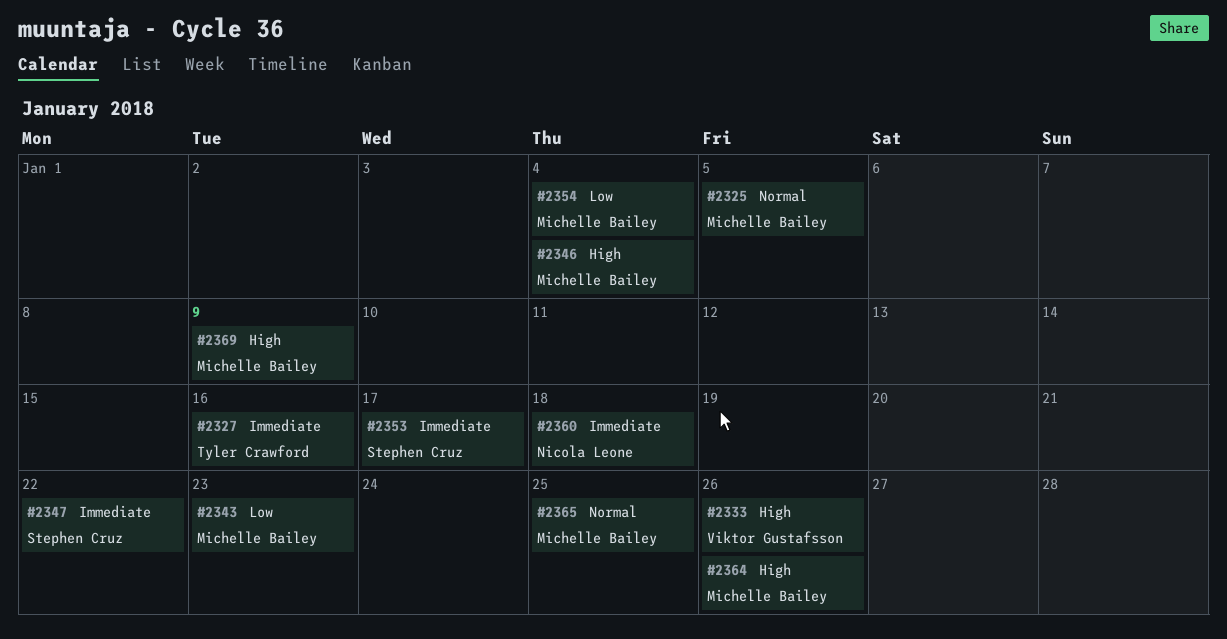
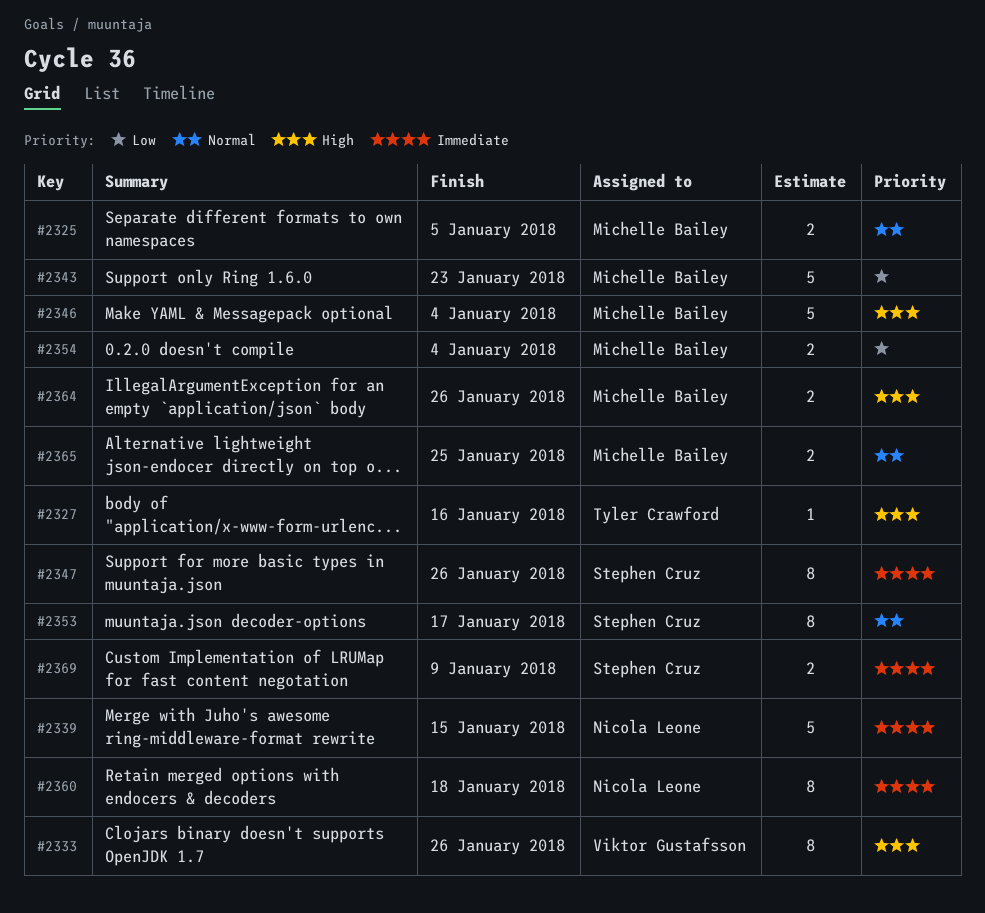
#2327, priority: Immediate -> High
#2339: none -> present
#2347, due: Jan 22 -> Jan 26
#2353, priority: Immediate -> Normal
#2369, owner: Michelle Bailey -> Stephen Cruz
#2369, priority: High -> Immediate

